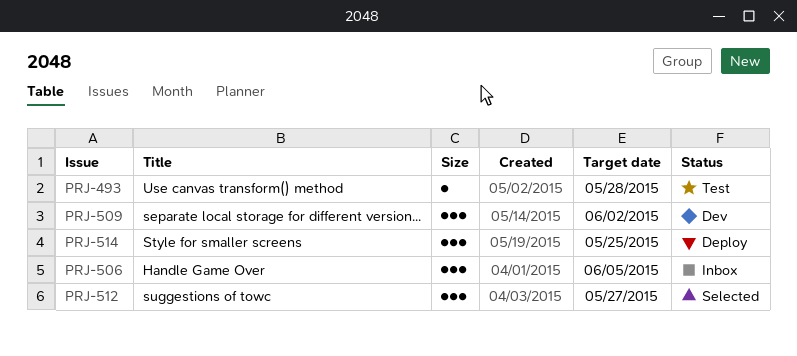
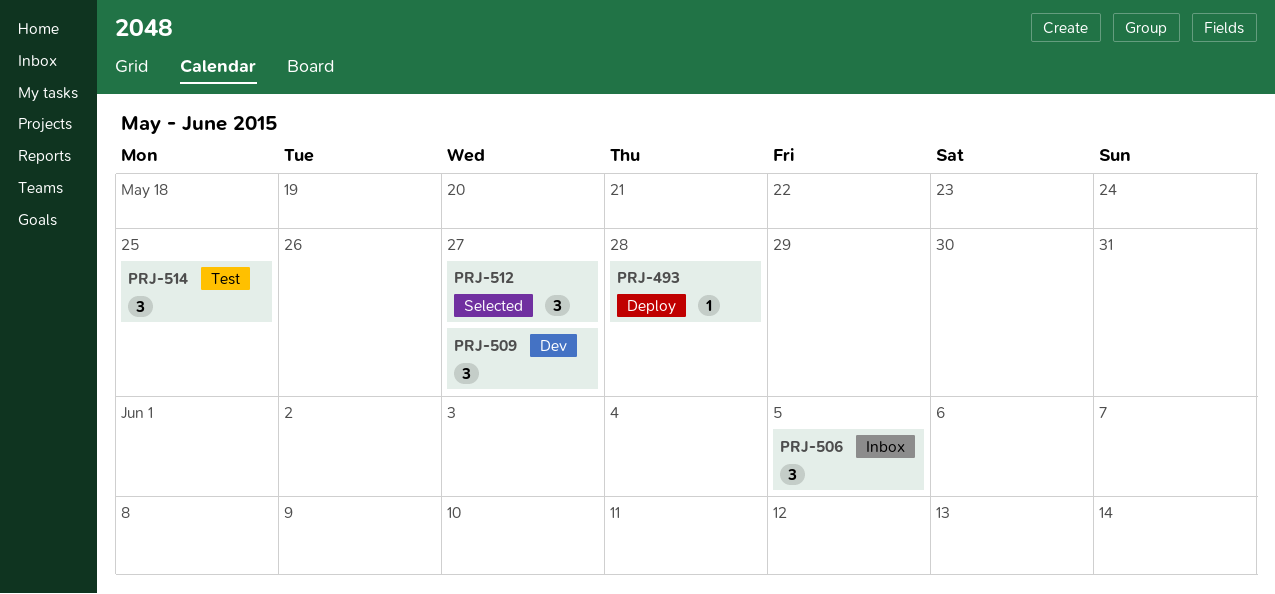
PRJ-493, status: Test -> Deploy
PRJ-509, due: Jun 2 -> May 27
PRJ-514, status: Deploy -> Test

